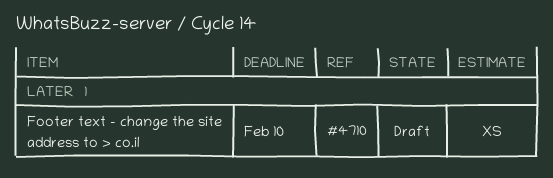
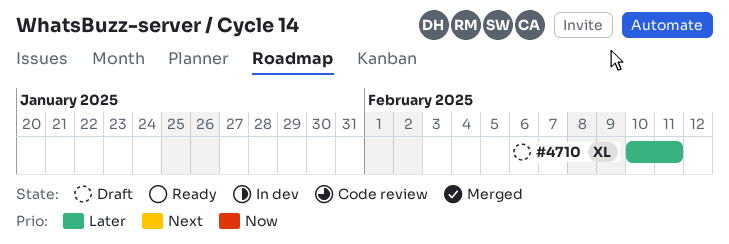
#4710, estimate: XS -> XL
#4710, due: Feb 10 -> Feb 11

